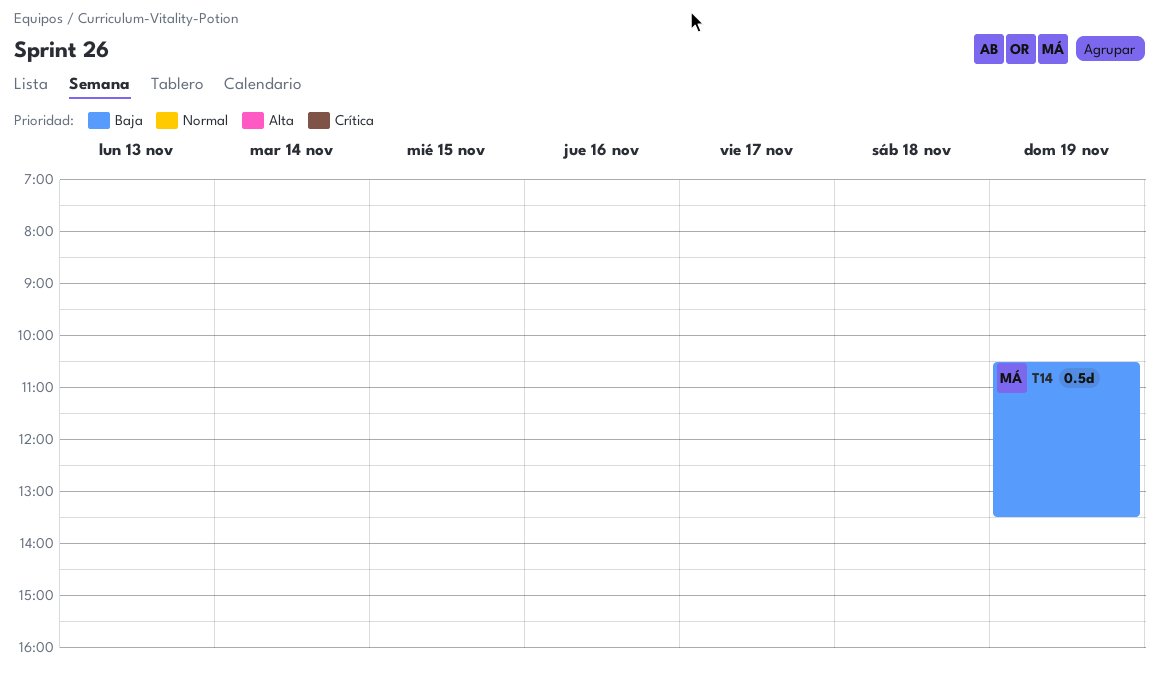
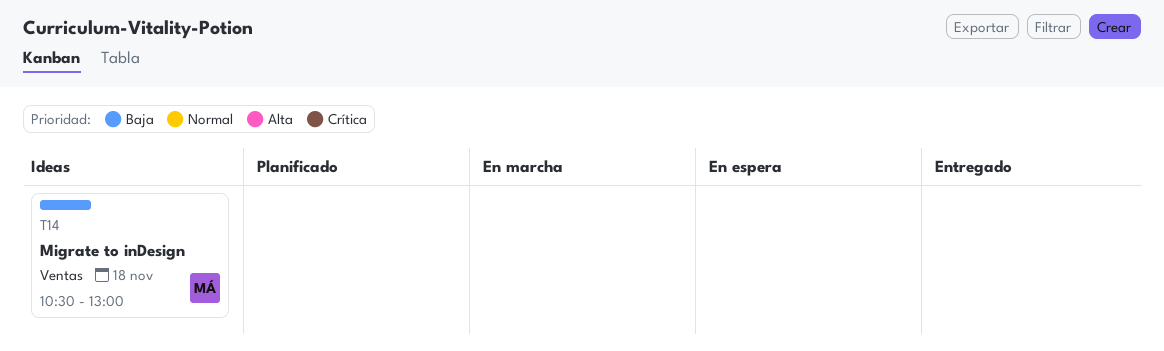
T14, day: Nov 19 -> Nov 18
T14, ends: 13:30 -> 13:00

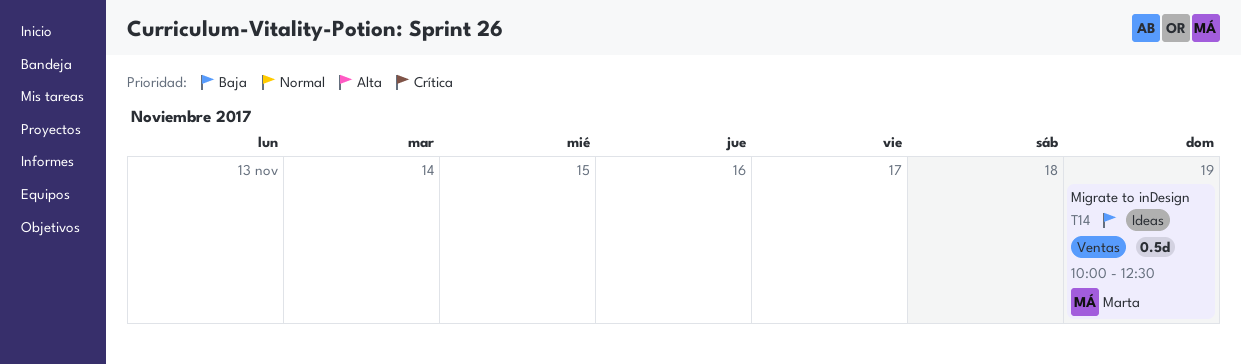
T14, day: Nov 18 -> Nov 19
T14, begins: 10:30 -> 10:00
T14, ends: 13:00 -> 12:30

